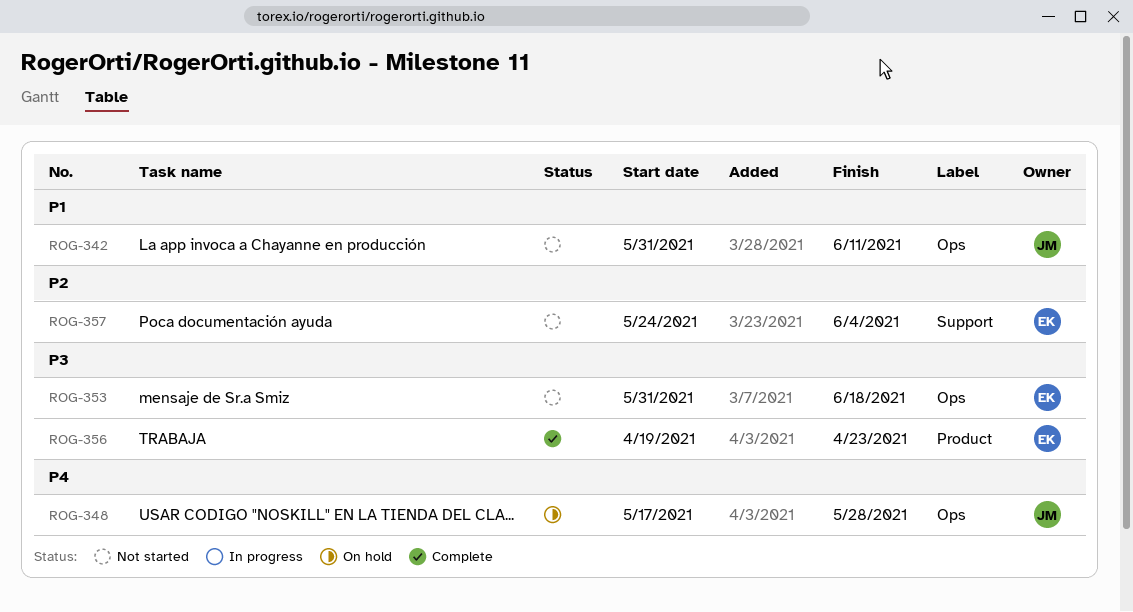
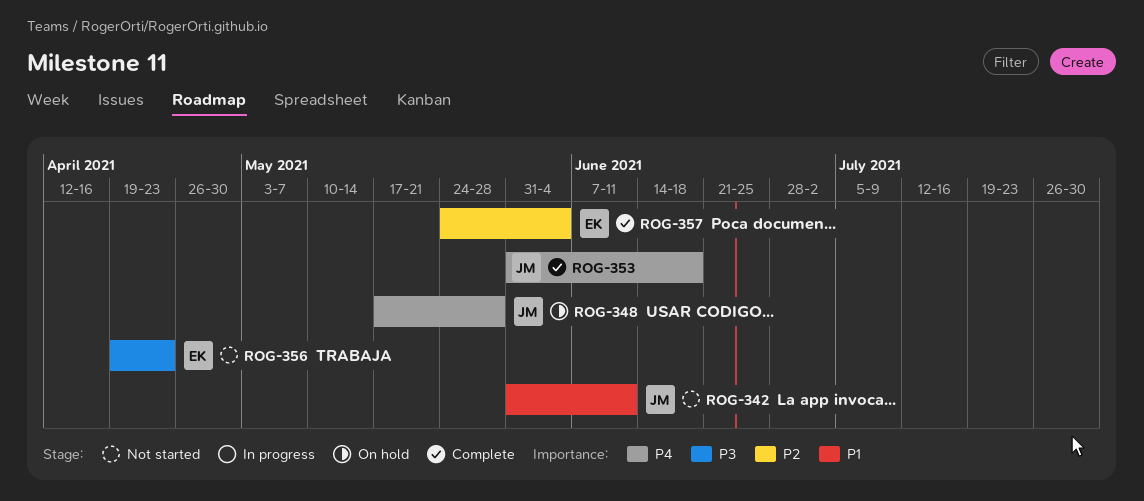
ROG-353, status: Not started -> Complete
ROG-353, owner: EK -> JM
ROG-353, priority: P3 -> P4
ROG-356, status: Complete -> Not started
ROG-357, status: Not started -> Complete

